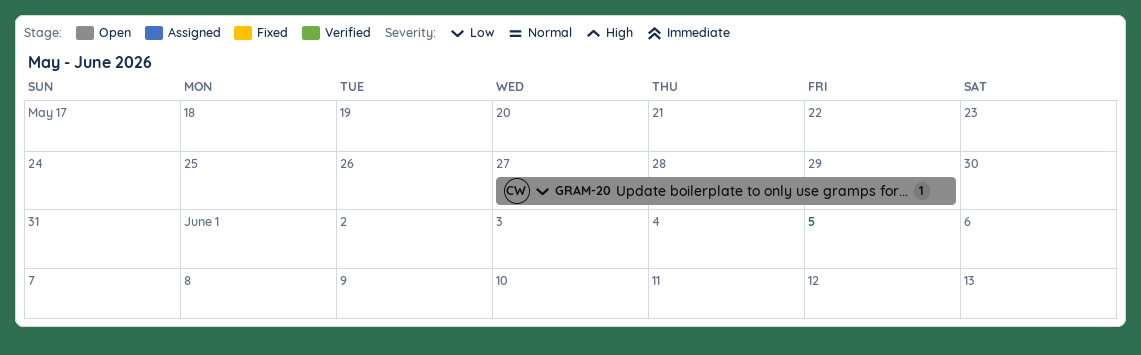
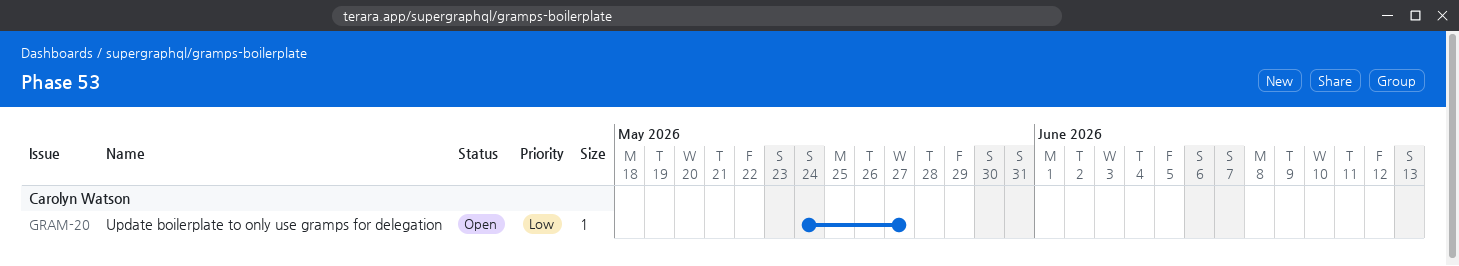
GRAM-20, start: May 27 -> May 24
GRAM-20, due: May 29 -> May 27

